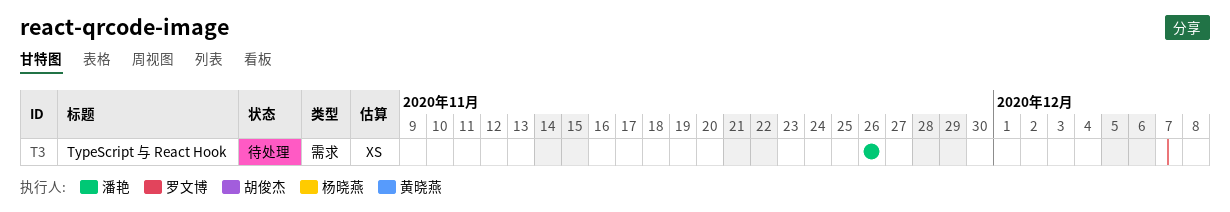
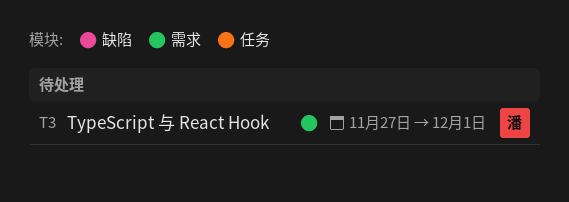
T3, start: Nov 26 -> Nov 27
T3, due: Nov 26 -> Dec 1

